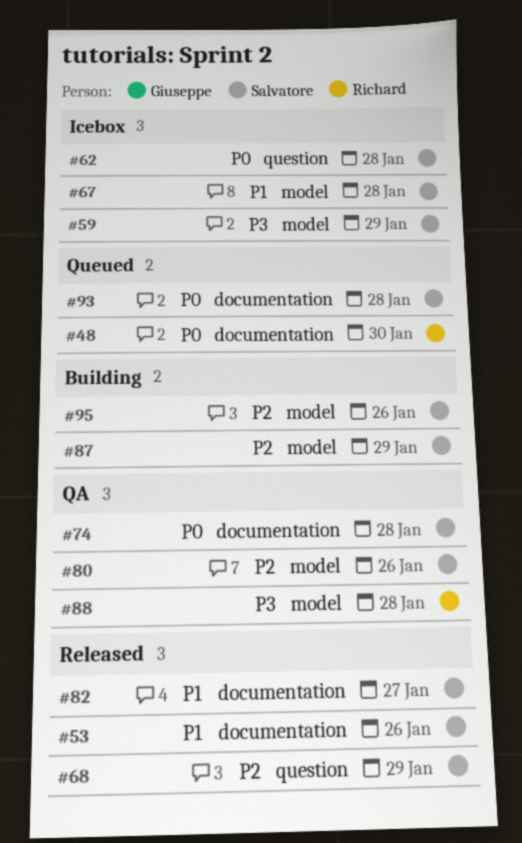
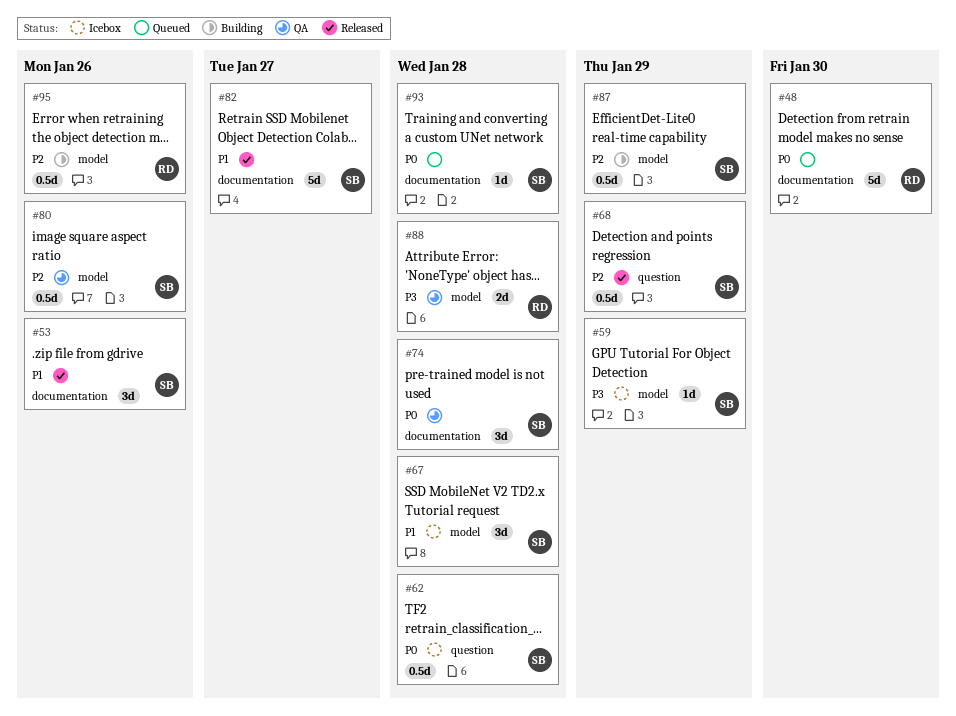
#95, owner: Salvatore -> Richard

